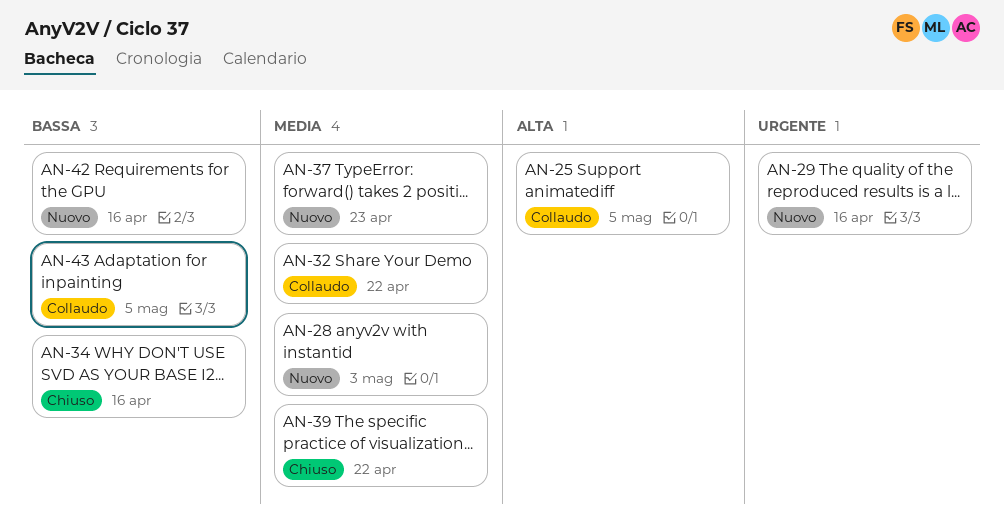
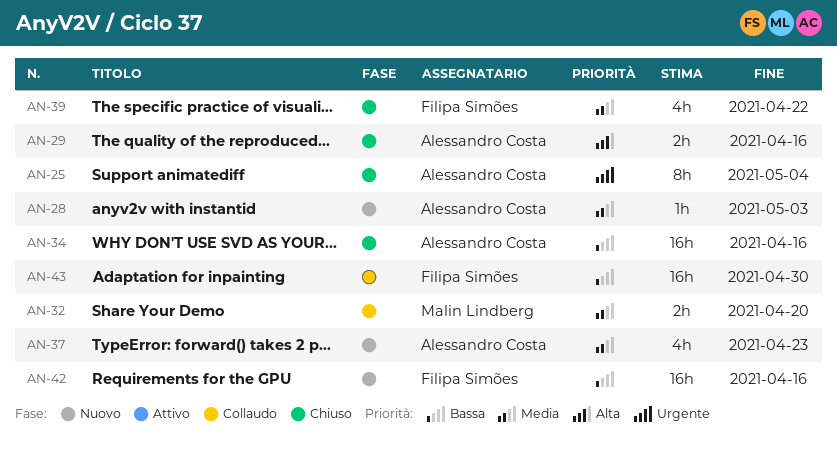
AN-25, status: Collaudo -> Chiuso
AN-25, priority: Alta -> Urgente
AN-25, due: May 5 -> May 4
AN-29, status: Nuovo -> Chiuso
AN-29, priority: Urgente -> Alta
AN-32, due: Apr 22 -> Apr 20
AN-43, due: May 5 -> Apr 30

